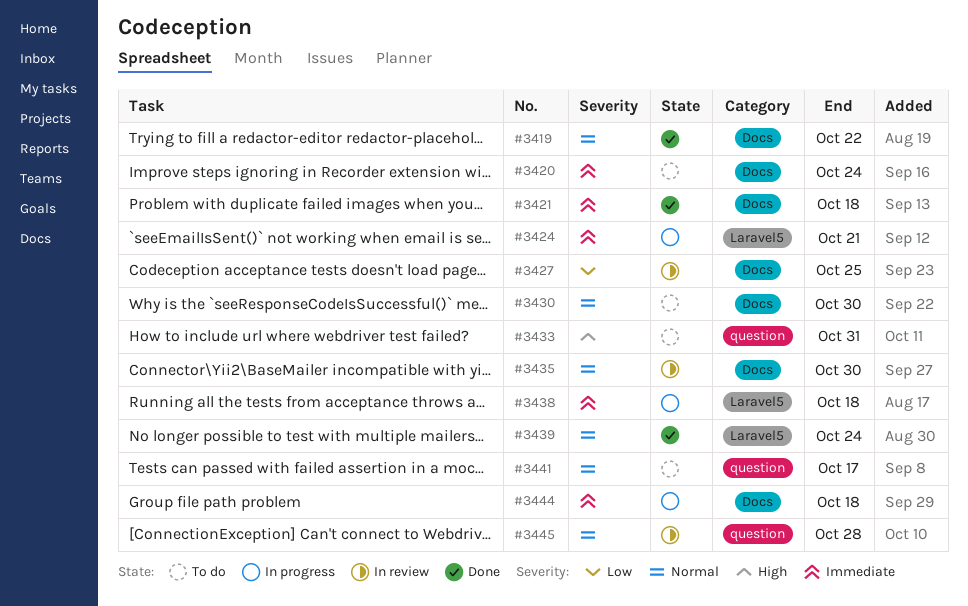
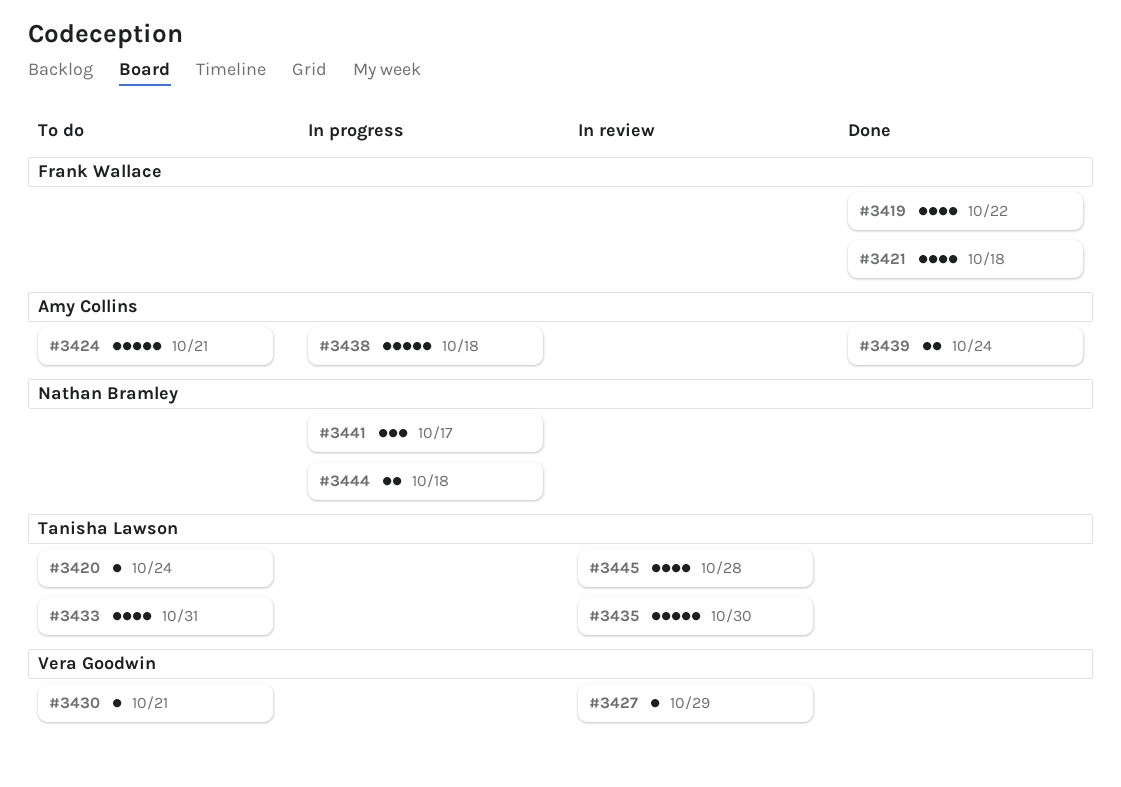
#3424, status: In progress -> To do
#3427, due: Oct 25 -> Oct 29
#3430, due: Oct 30 -> Oct 21
#3441, status: To do -> In progress

